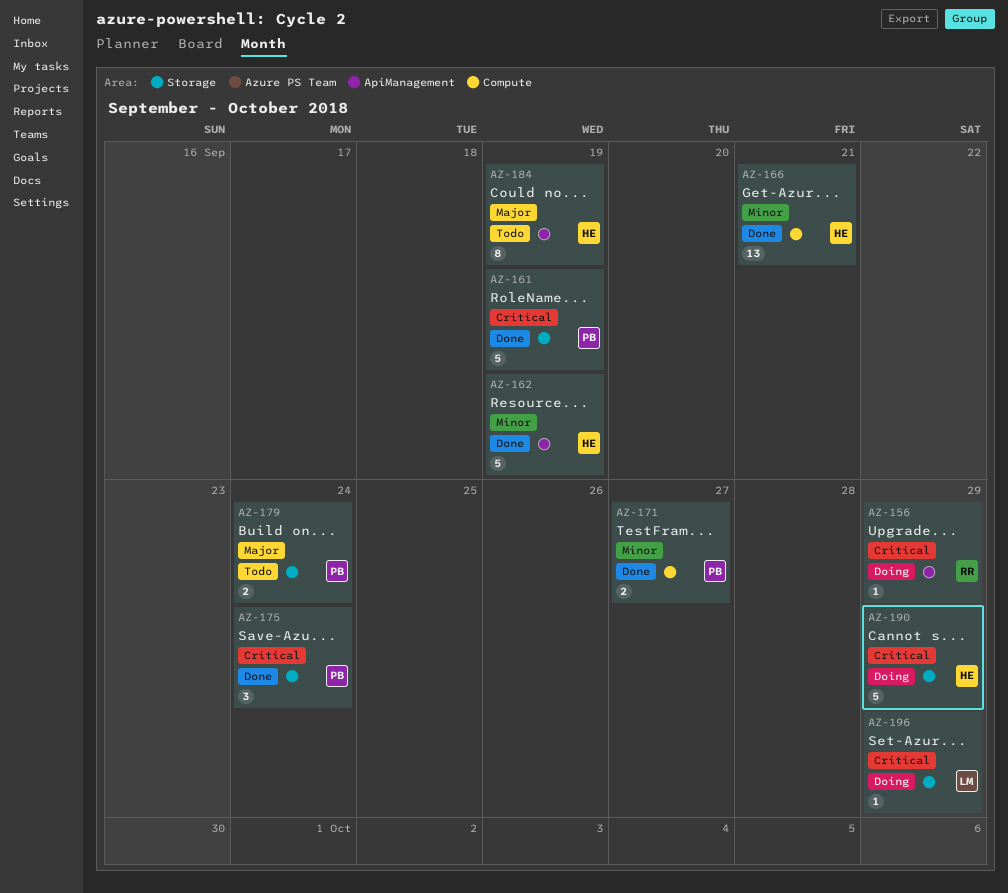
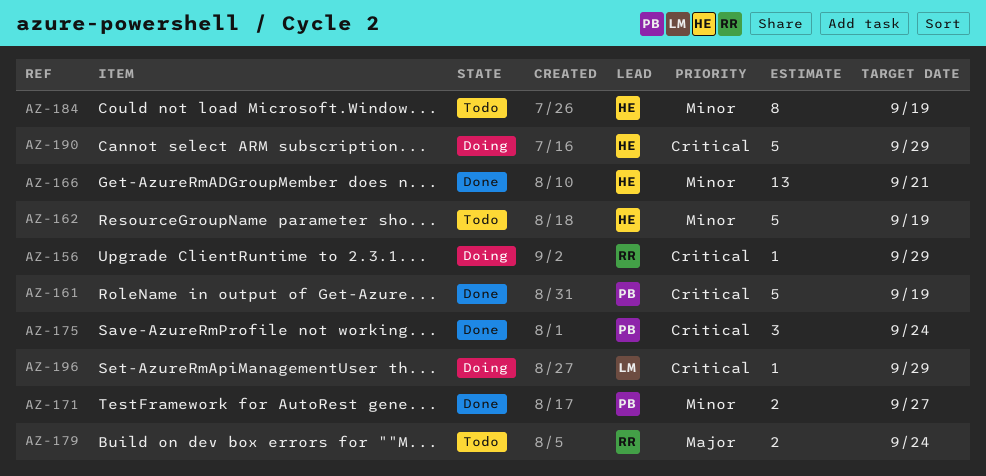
AZ-162, status: Done -> Todo
AZ-179, owner: PB -> RR
AZ-184, priority: Major -> Minor

